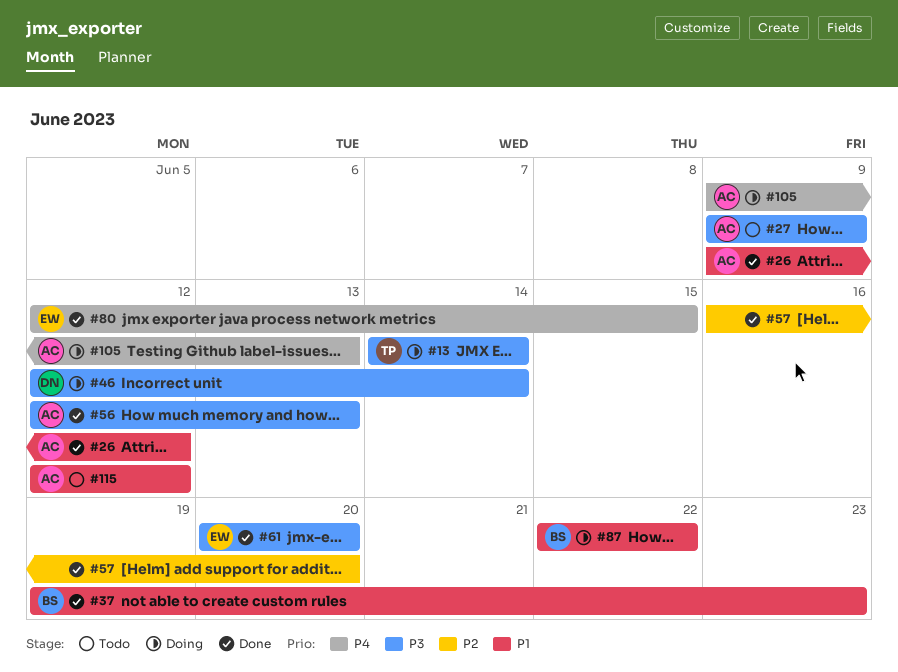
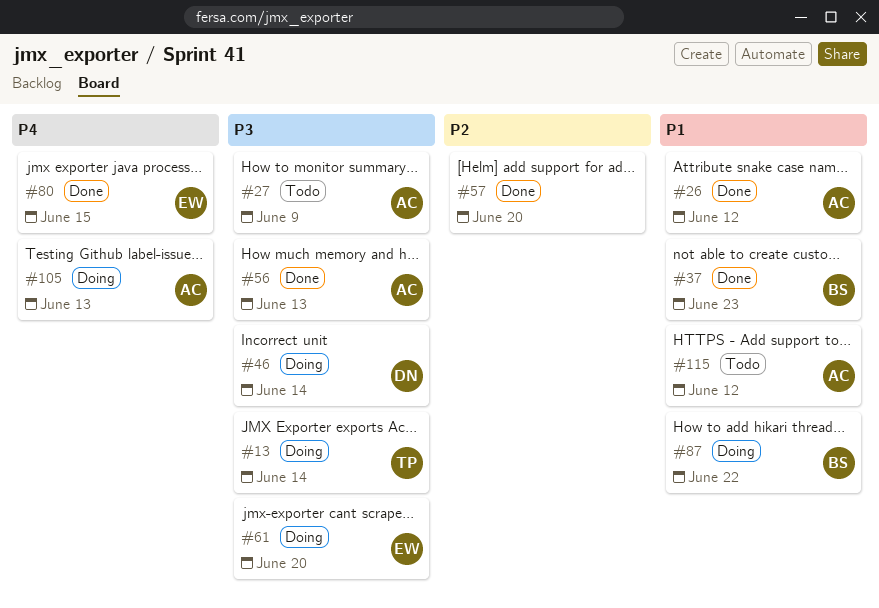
#61, status: Done -> Doing

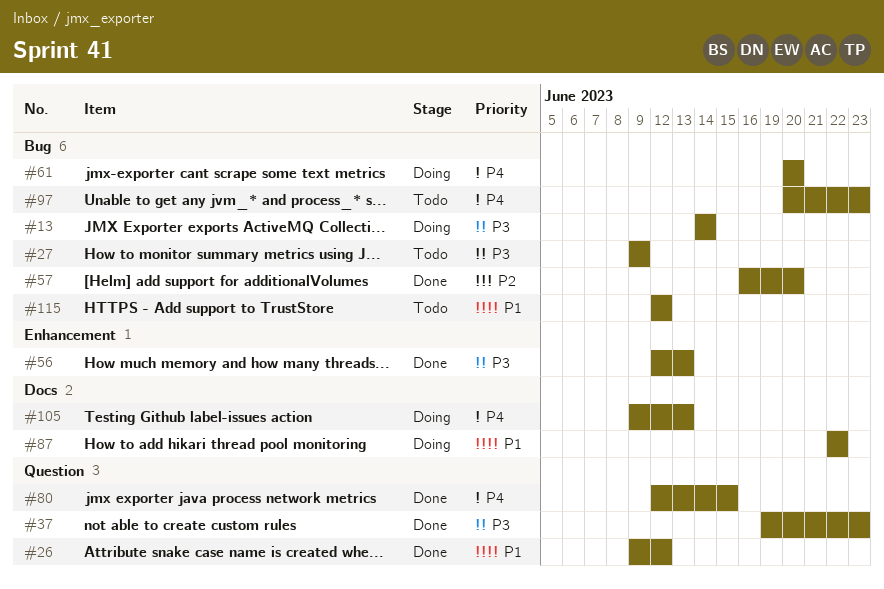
#37, priority: P1 -> P3
#46: present -> none
#61, priority: P3 -> P4
#97: none -> present

